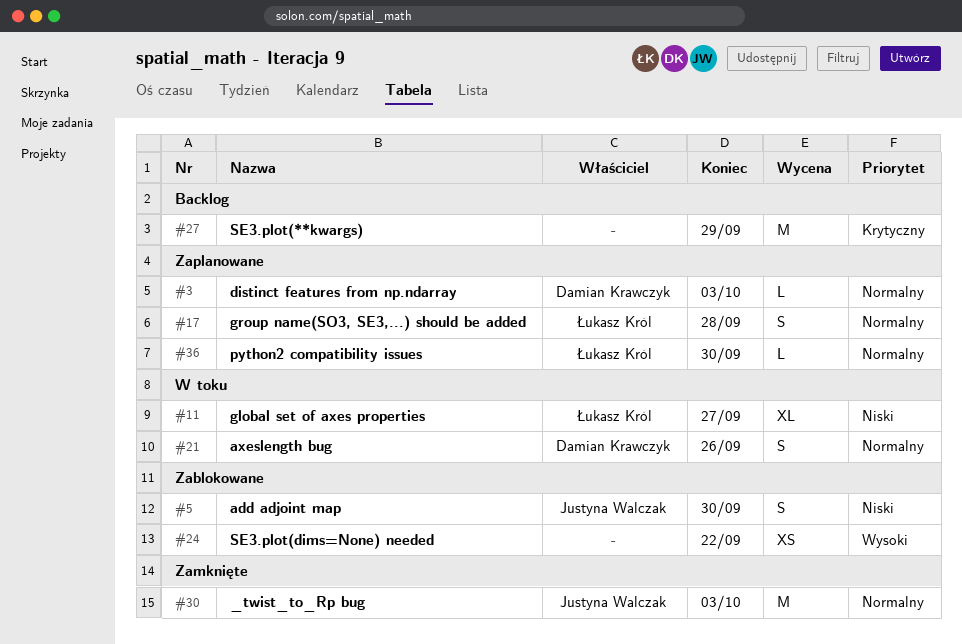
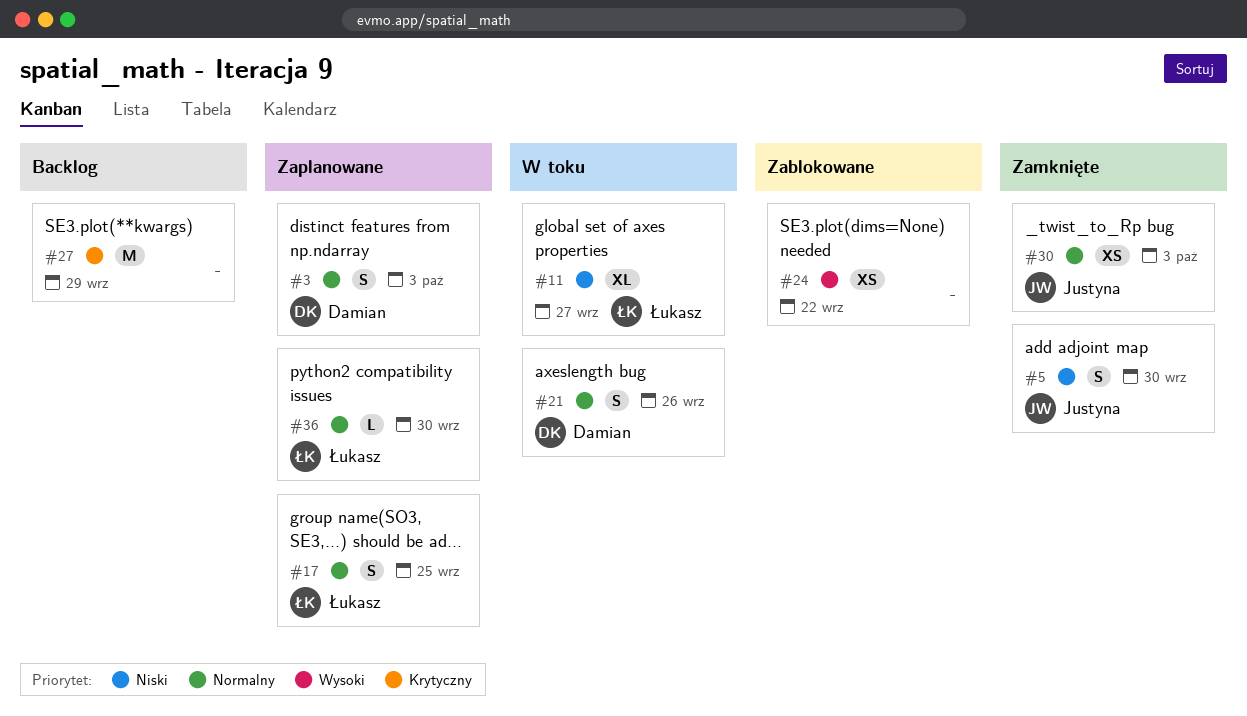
#3, estimate: L -> S
#5, status: Zablokowane -> Zamknięte
#17, due: Sep 28 -> Sep 25
#30, estimate: M -> XS

